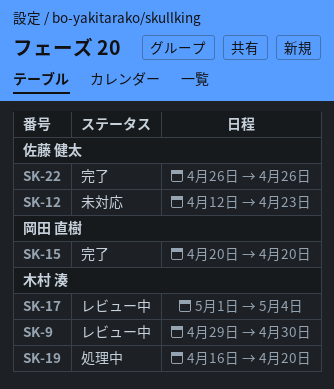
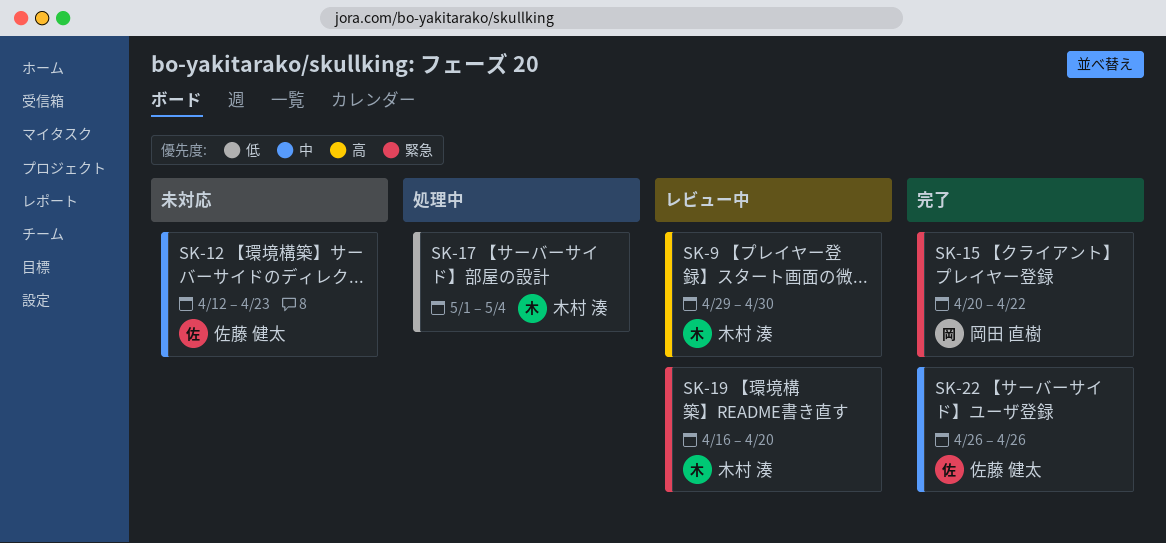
SK-15, due: Apr 20 -> Apr 22
SK-17, status: レビュー中 -> 処理中
SK-19, status: 処理中 -> レビュー中

